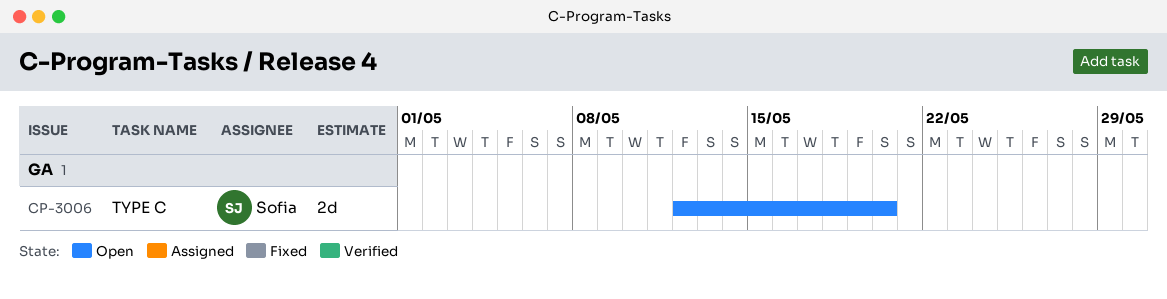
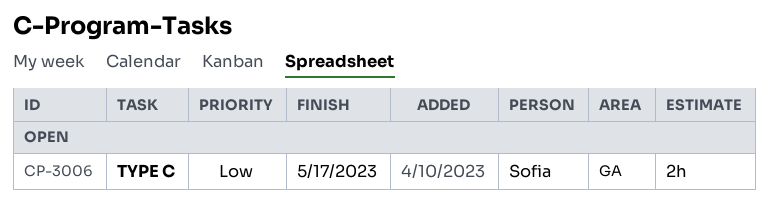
CP-3006, estimate: 2d -> 2h
CP-3006, due: May 20 -> May 17

